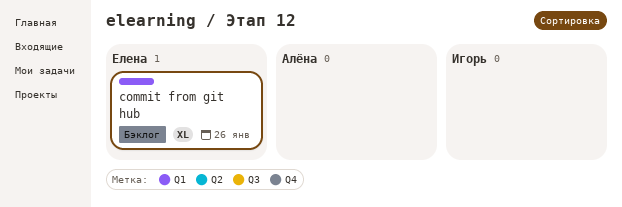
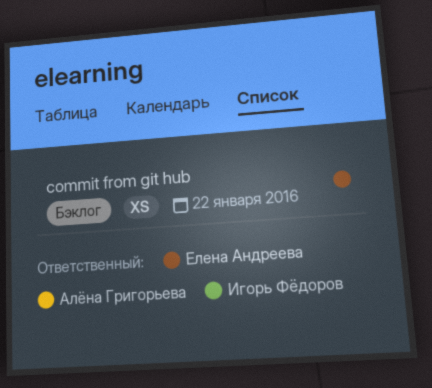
commit from git hub, estimate: XL -> XS
commit from git hub, due: Jan 26 -> Jan 22

